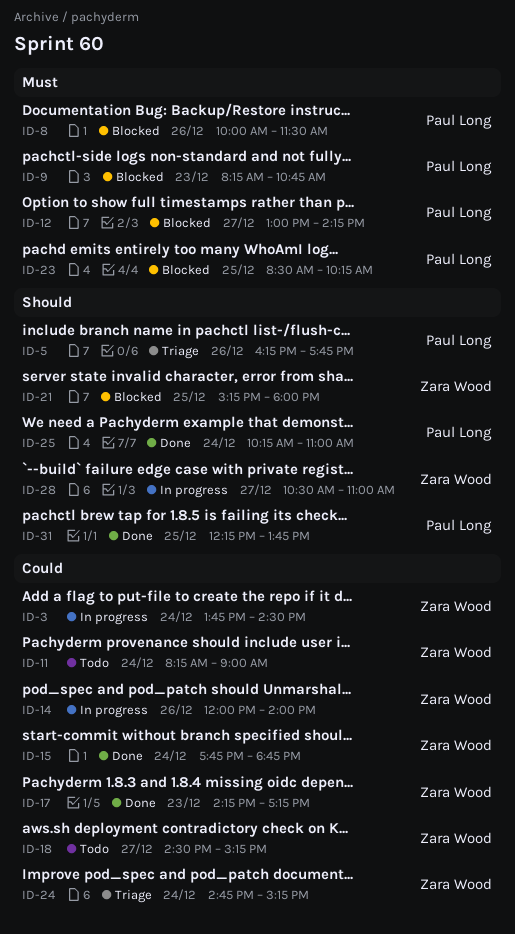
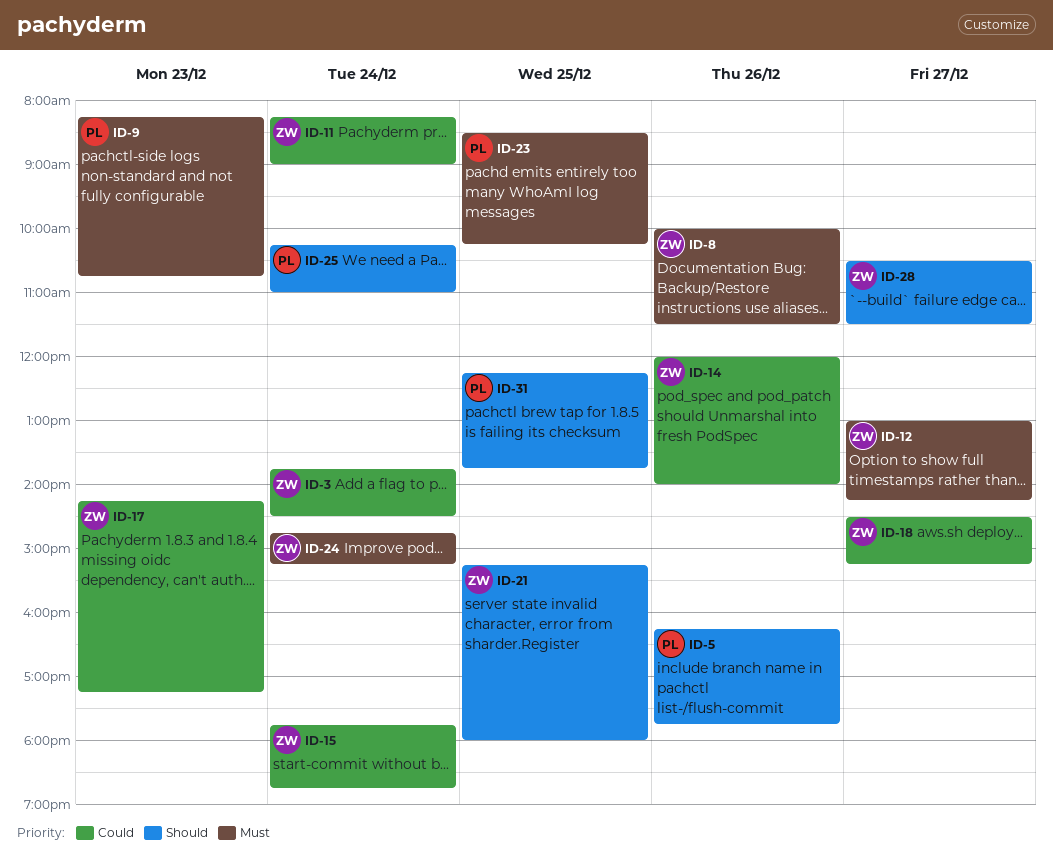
ID-8, owner: Paul Long -> Zara Wood
ID-12, owner: Paul Long -> Zara Wood
ID-24, priority: Could -> Must
ID-28, ends: 11:00 -> 11:30

